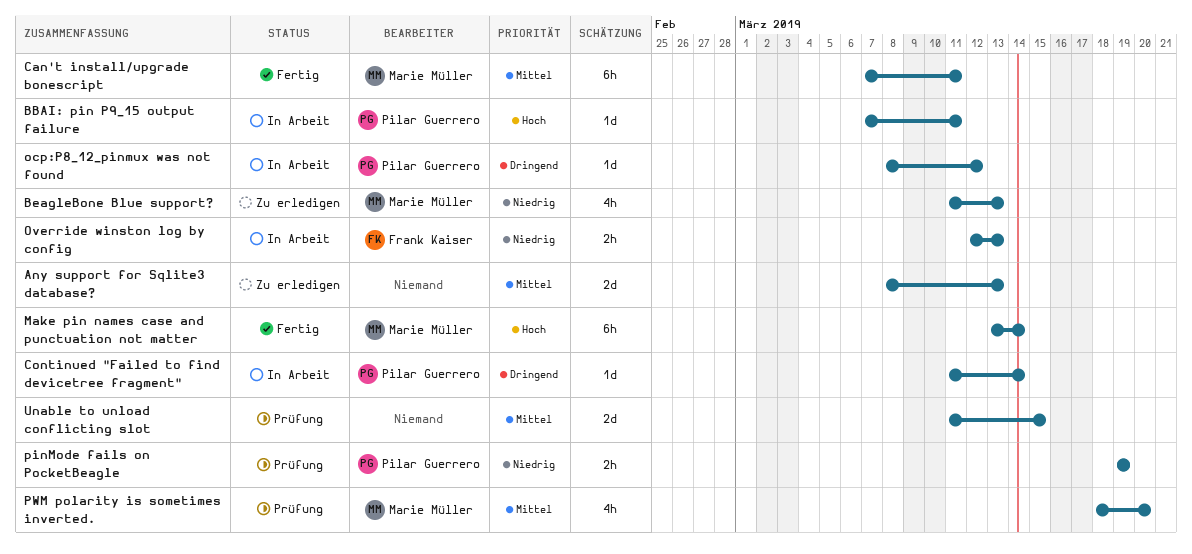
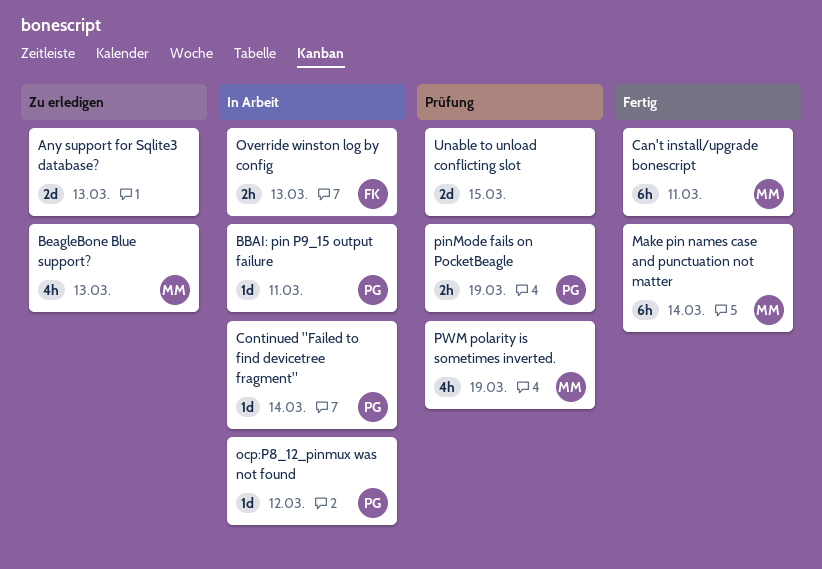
PWM polarity is sometimes inverted., due: Mar 20 -> Mar 19

